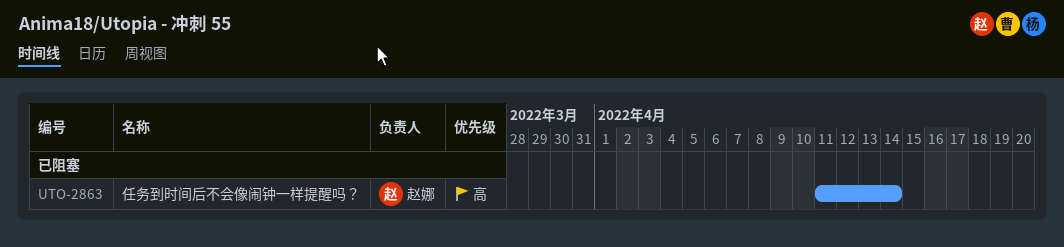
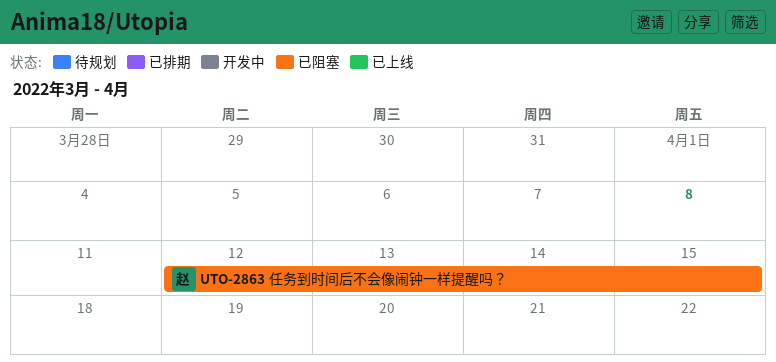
UTO-2863, start: Apr 11 -> Apr 12
UTO-2863, due: Apr 14 -> Apr 15

